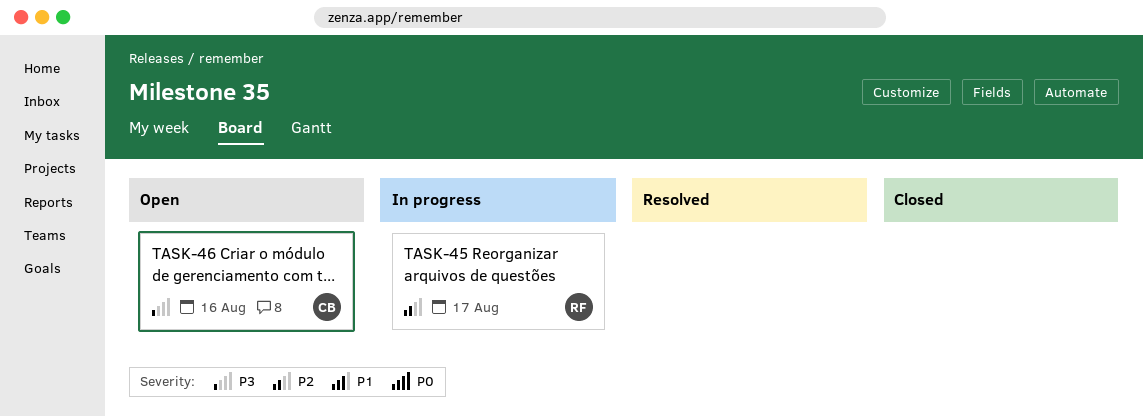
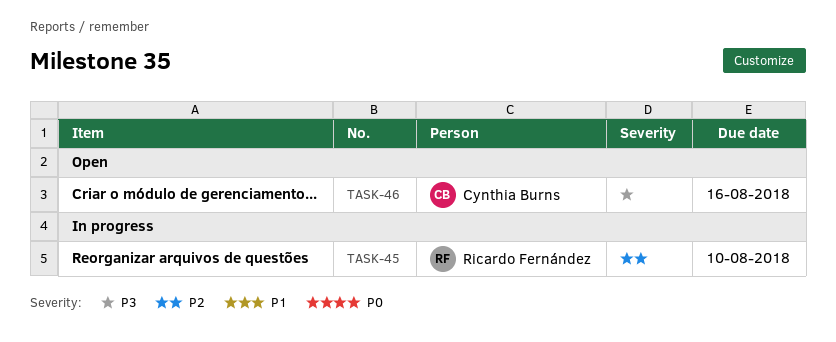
TASK-45, due: Aug 17 -> Aug 10

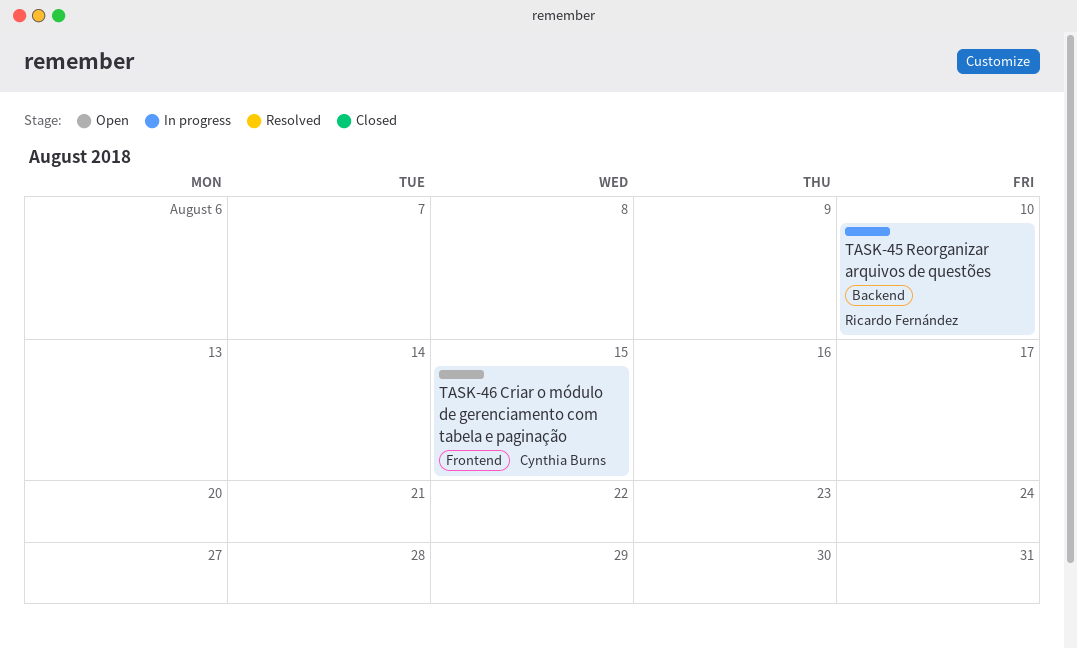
TASK-46, due: Aug 16 -> Aug 15

